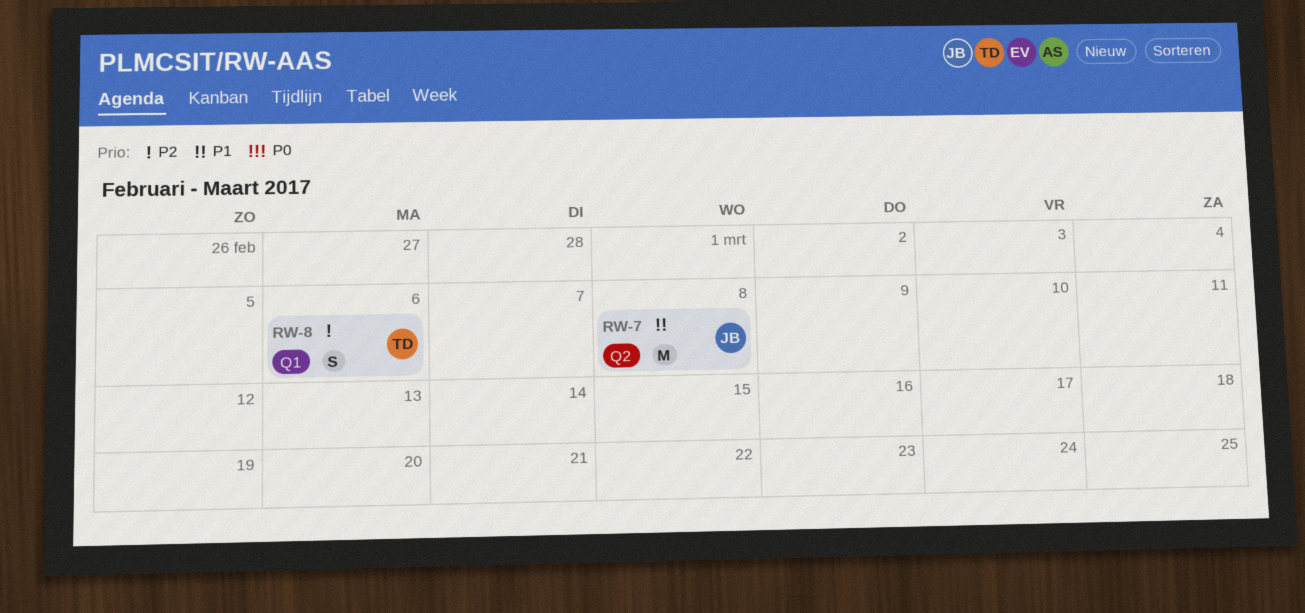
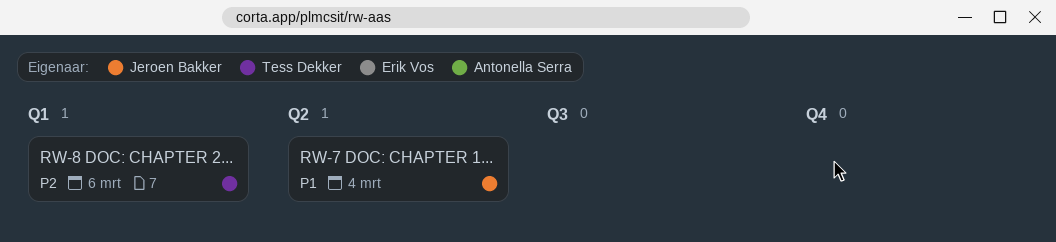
RW-7, due: Mar 8 -> Mar 4

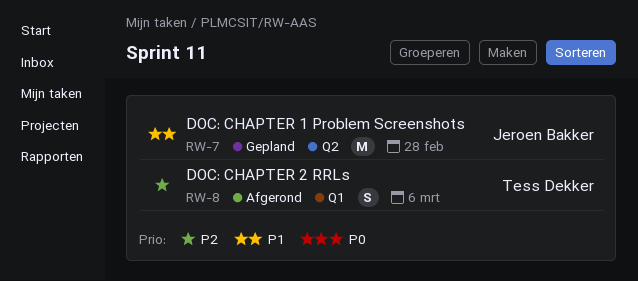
RW-7, due: Mar 4 -> Feb 28

